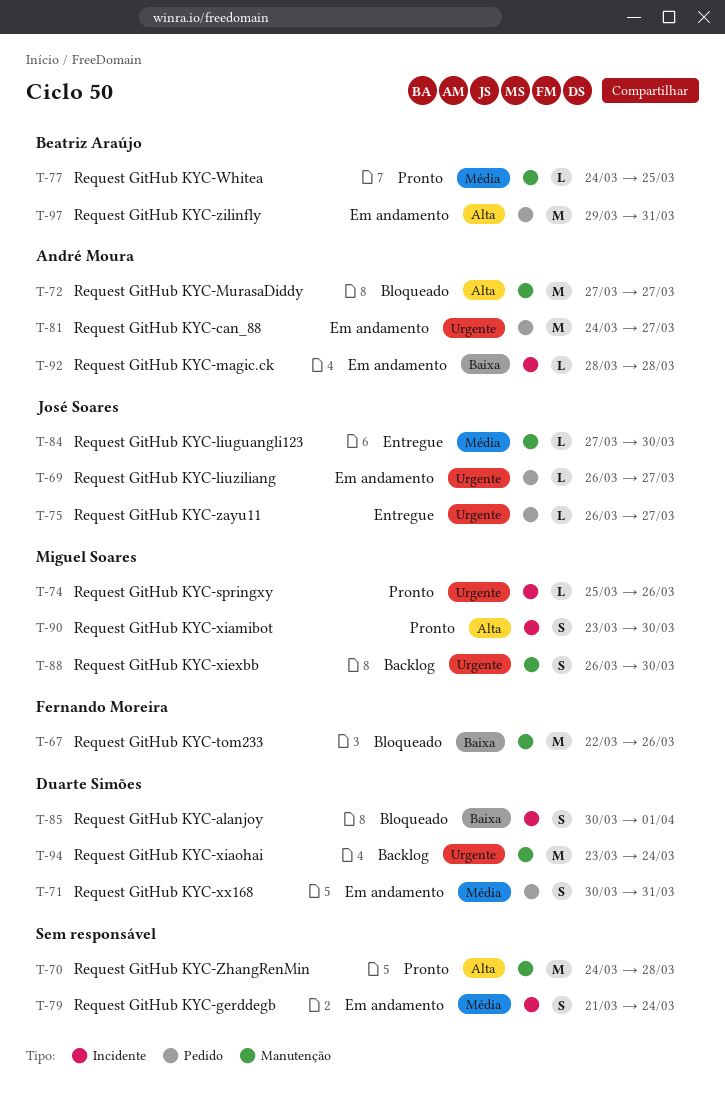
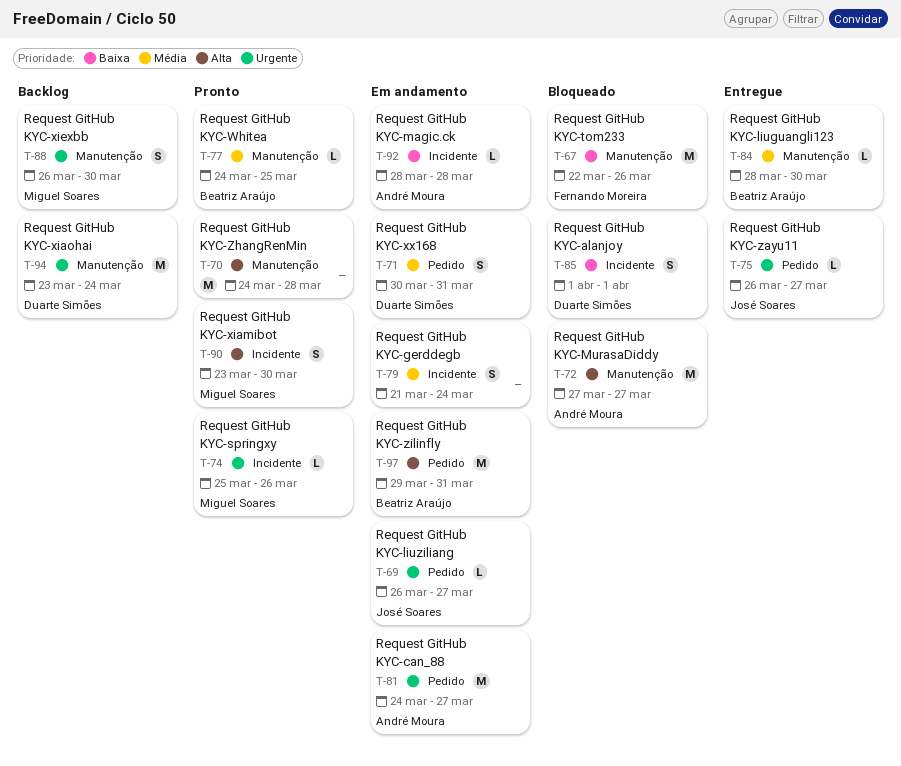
T-84, owner: José Soares -> Beatriz Araújo
T-84, start: Mar 27 -> Mar 28
T-85, start: Mar 30 -> Apr 1

